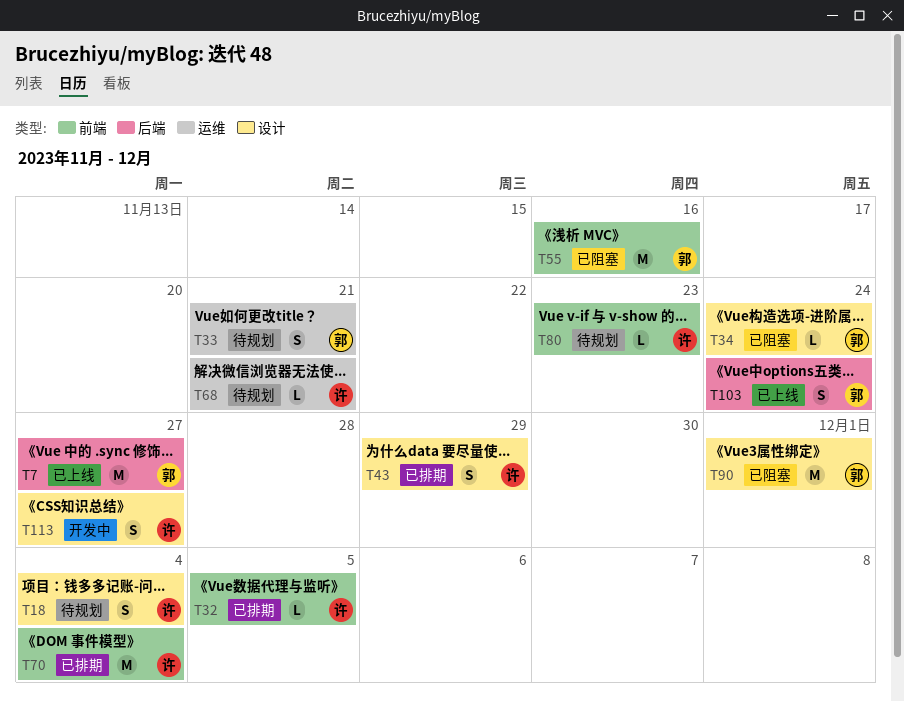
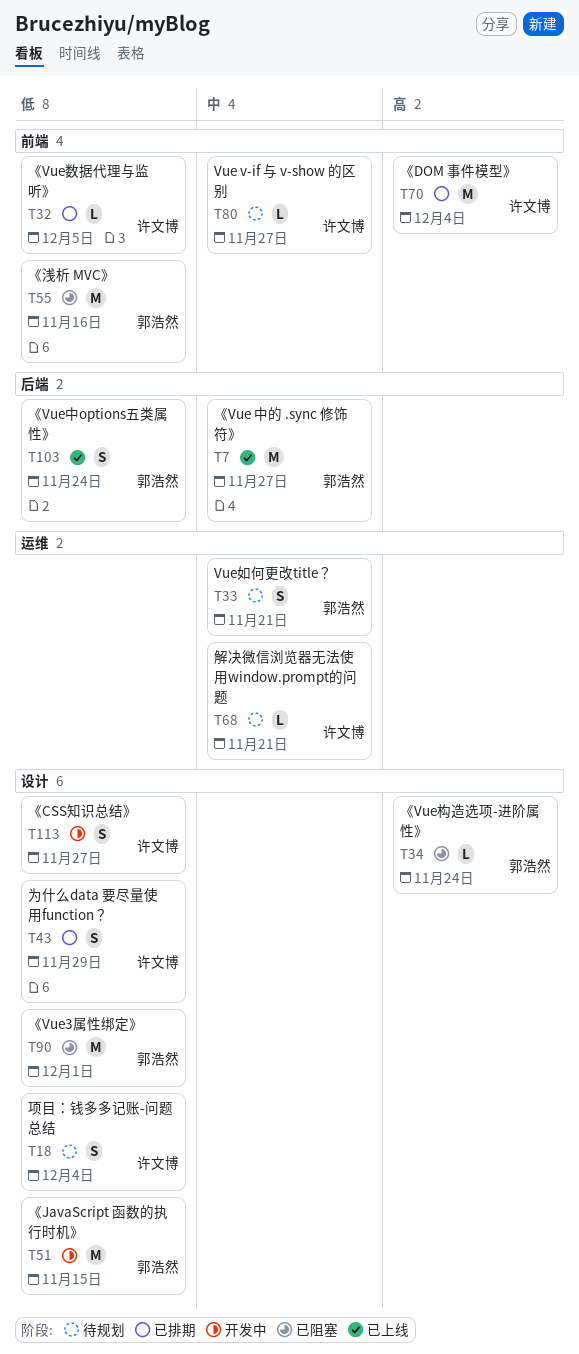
T51: none -> present
T80, due: Nov 23 -> Nov 27

